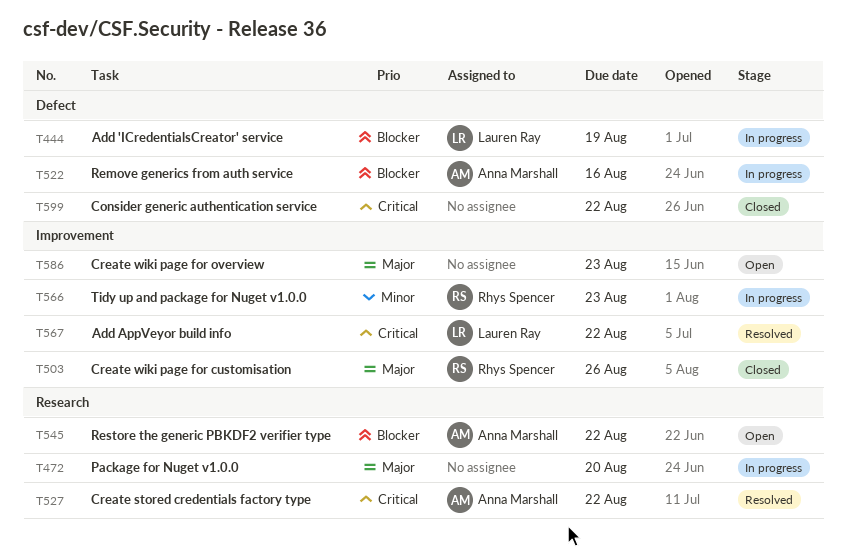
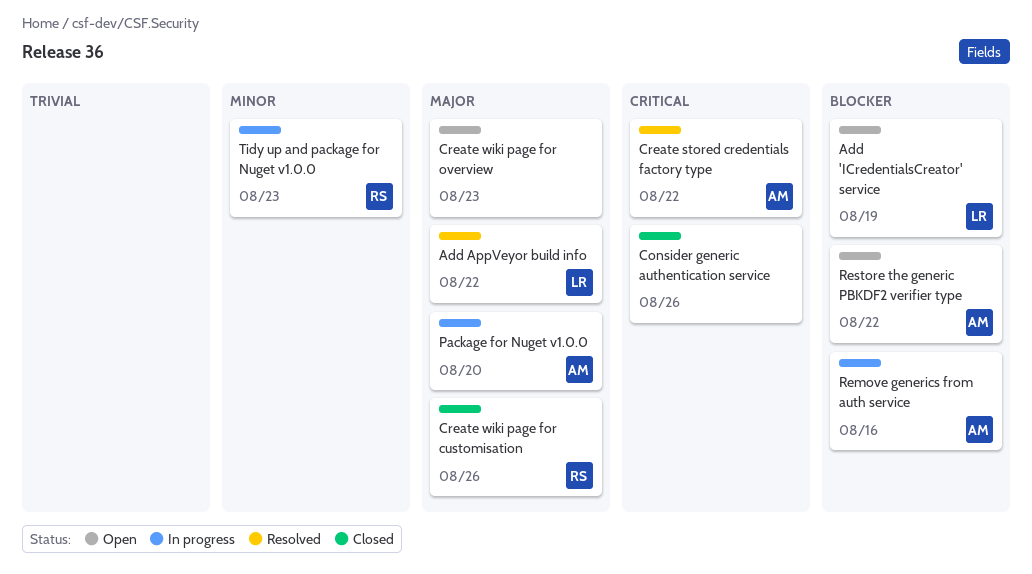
Add 'ICredentialsCreator' service, status: In progress -> Open
Add AppVeyor build info, priority: Critical -> Major
Consider generic authentication service, due: Aug 22 -> Aug 26
Package for Nuget v1.0.0, owner: none -> Anna Marshall

